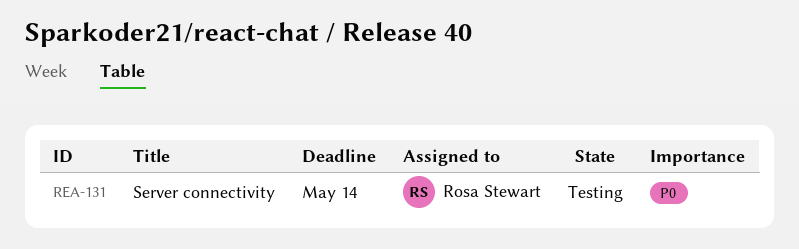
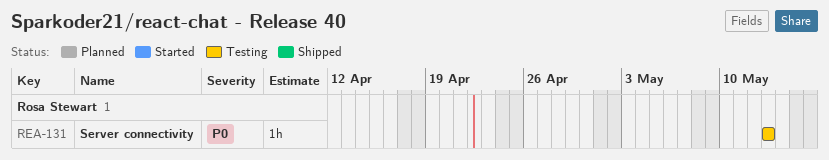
REA-131, due: May 14 -> May 13

